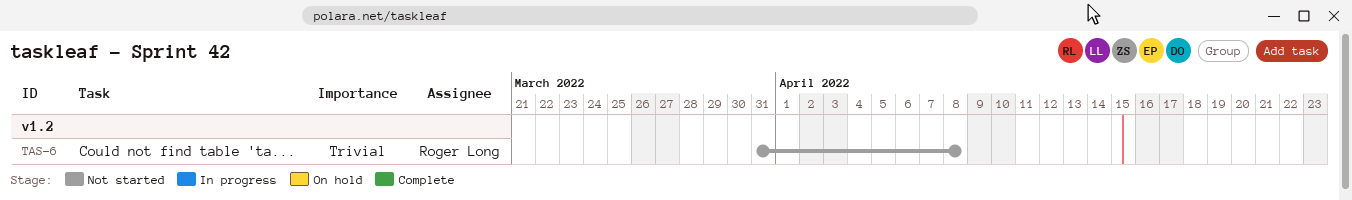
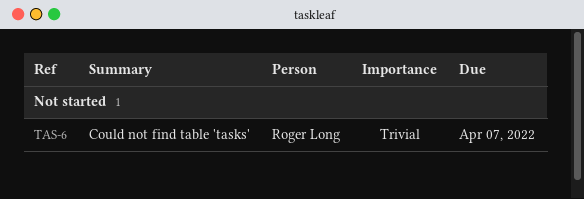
TAS-6, due: Apr 8 -> Apr 7

